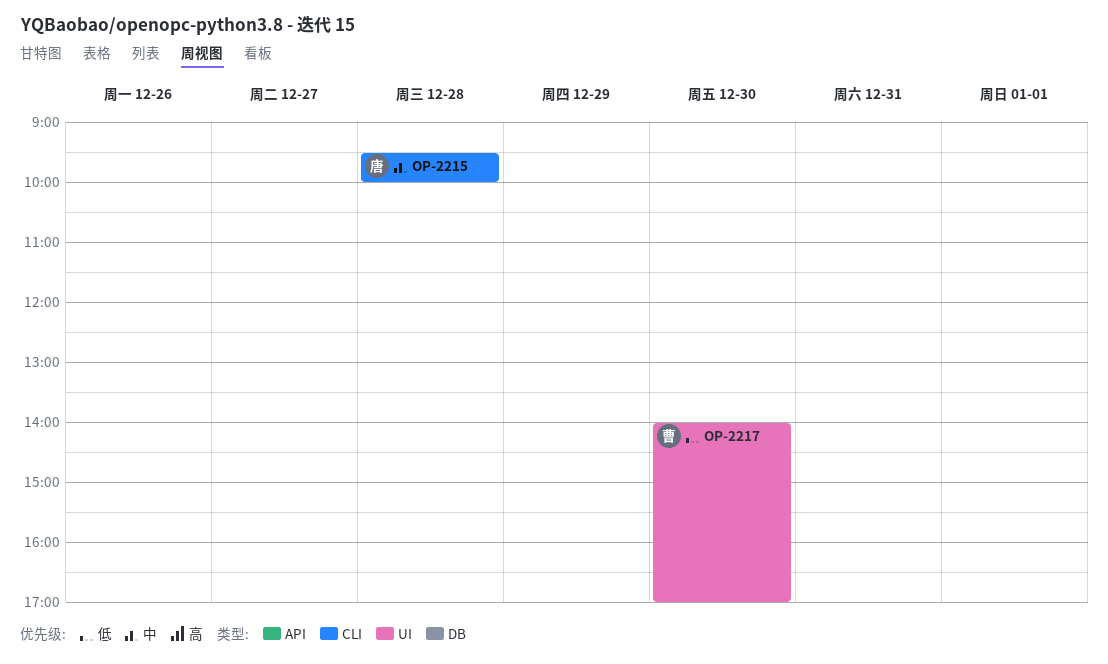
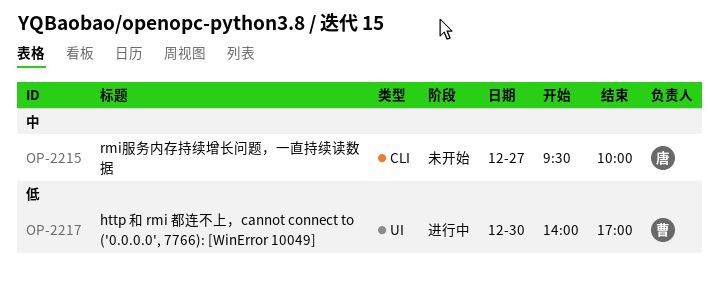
OP-2215, day: Dec 28 -> Dec 27

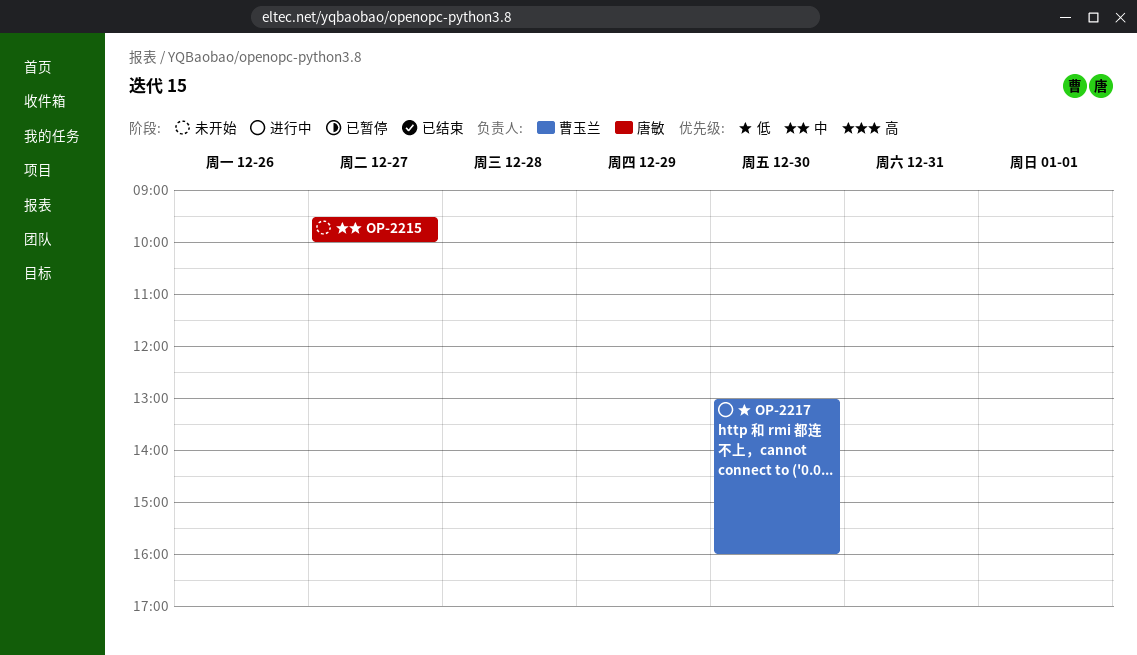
OP-2217, begins: 14:00 -> 13:00
OP-2217, ends: 17:00 -> 16:00

